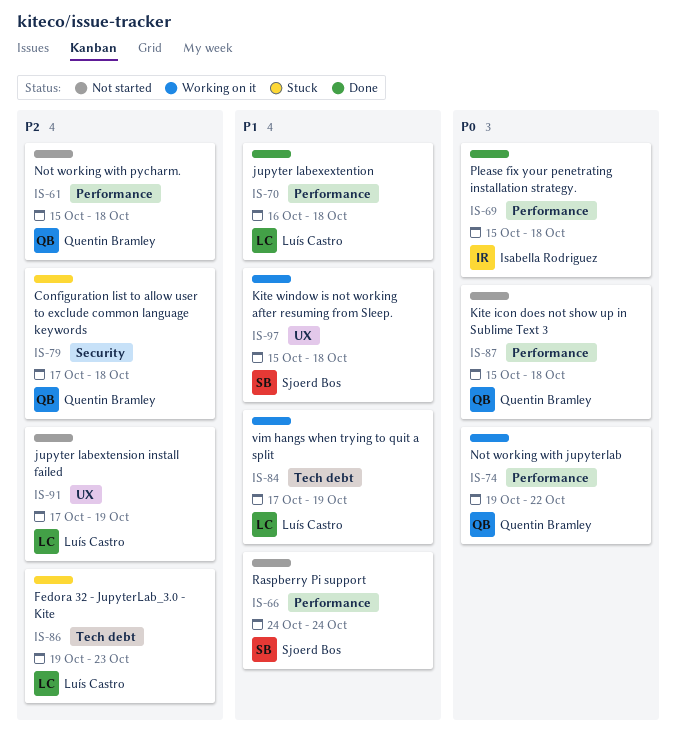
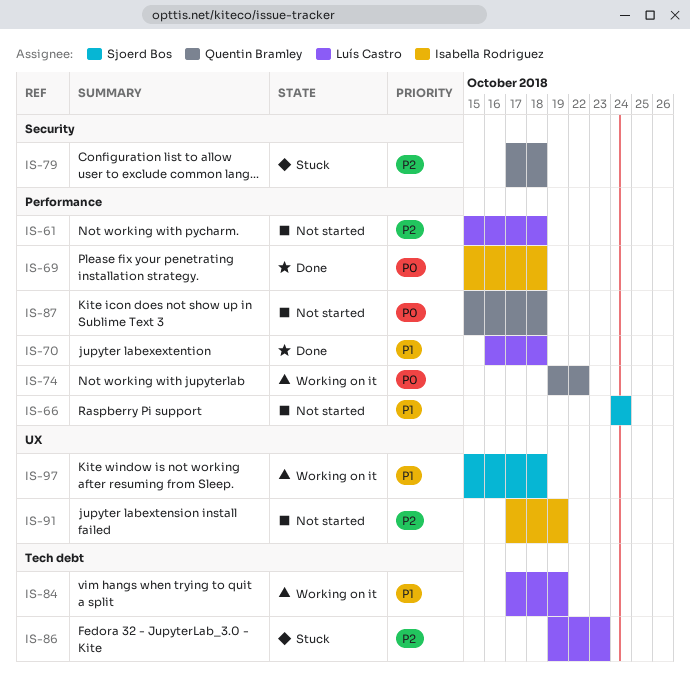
IS-61, owner: Quentin Bramley -> Luís Castro
IS-91, owner: Luís Castro -> Isabella Rodriguez

